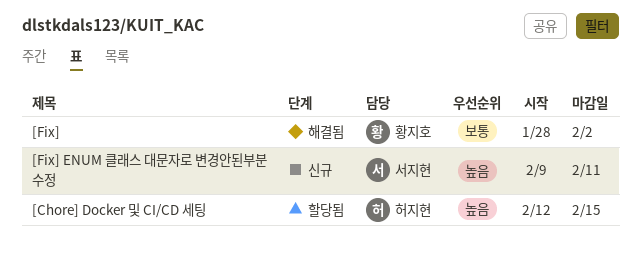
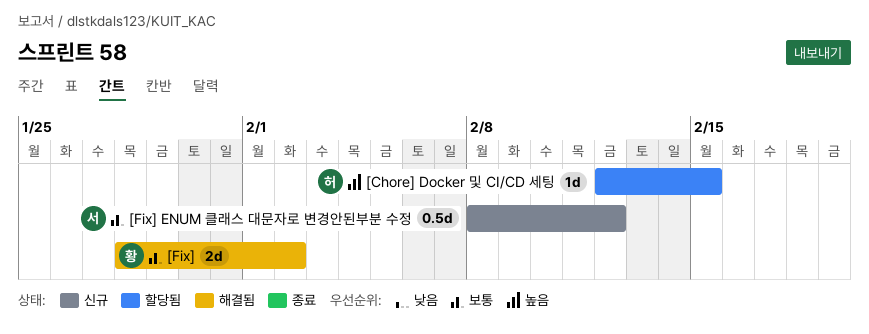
[Fix] ENUM 클래스 대문자로 변경안된부분 수정, priority: 높음 -> 보통
[Fix] ENUM 클래스 대문자로 변경안된부분 수정, start: Feb 9 -> Feb 8
[Fix] ENUM 클래스 대문자로 변경안된부분 수정, due: Feb 11 -> Feb 12

